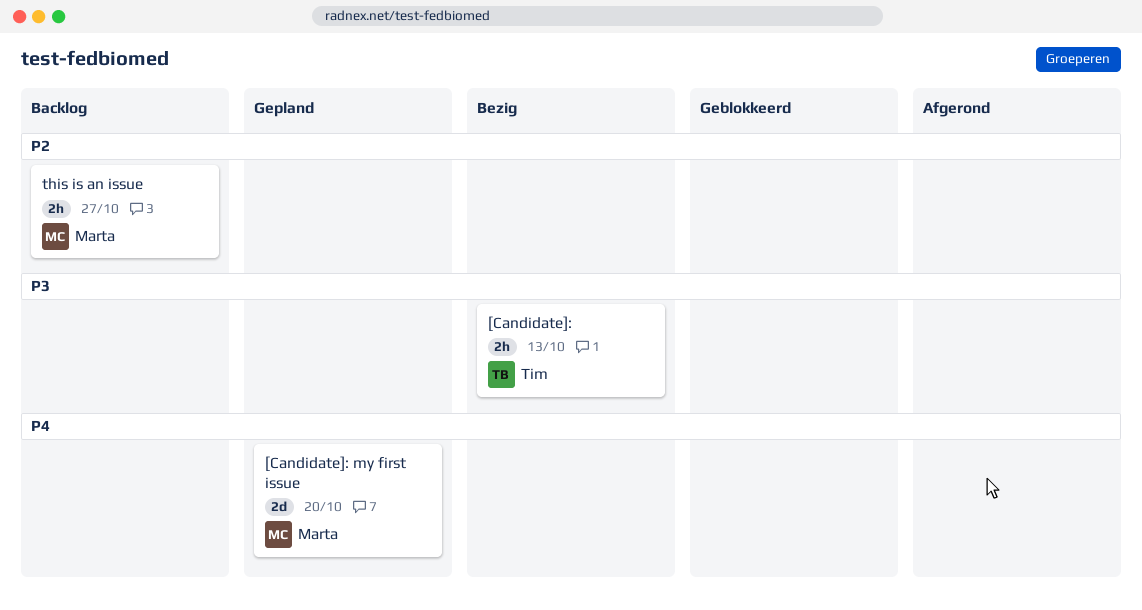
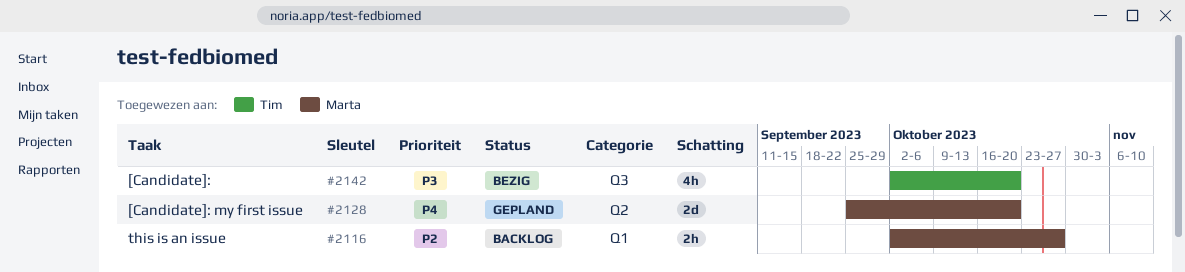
[Candidate]:, estimate: 2h -> 4h
[Candidate]:, due: Oct 13 -> Oct 20

